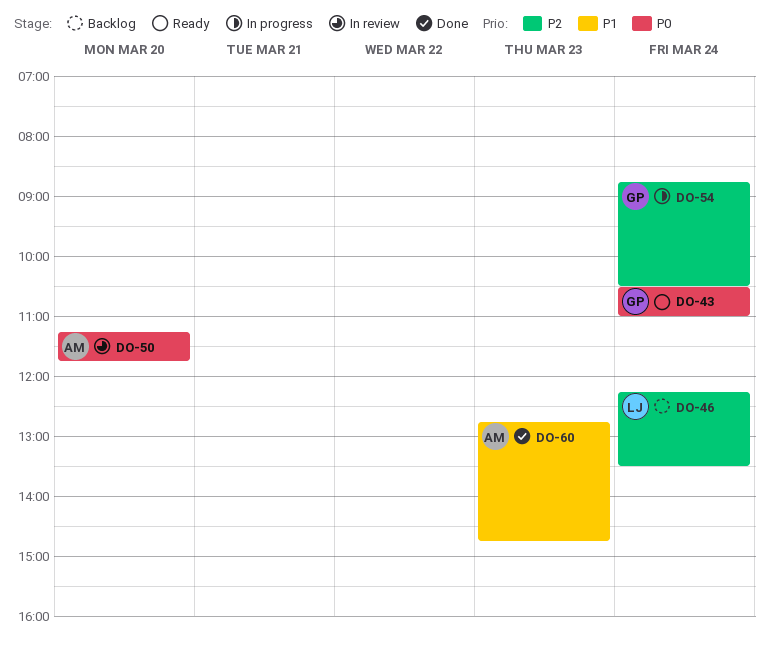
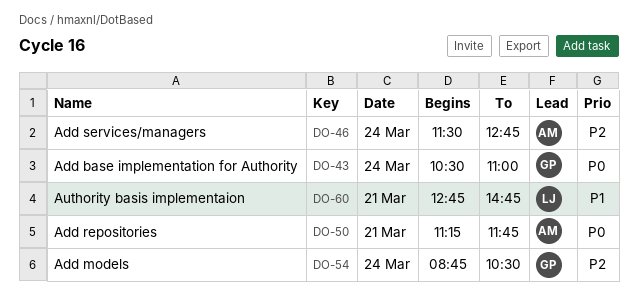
DO-46, owner: LJ -> AM
DO-46, begins: 12:15 -> 11:30
DO-46, ends: 13:30 -> 12:45
DO-50, day: Mar 20 -> Mar 21
DO-60, owner: AM -> LJ
DO-60, day: Mar 23 -> Mar 21

